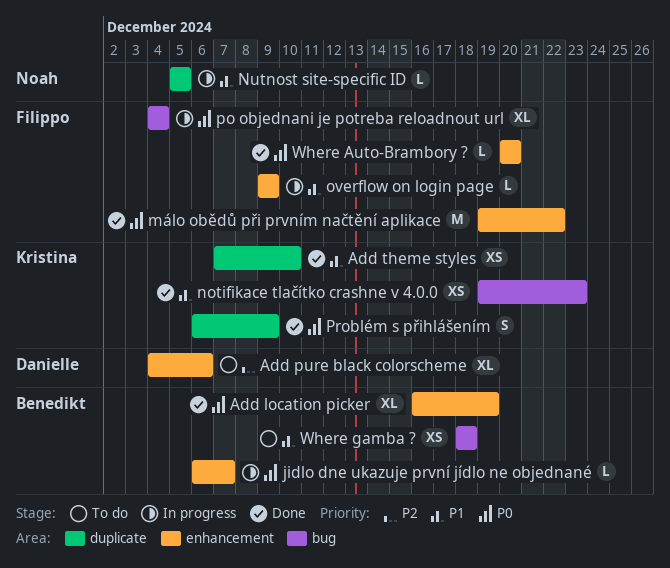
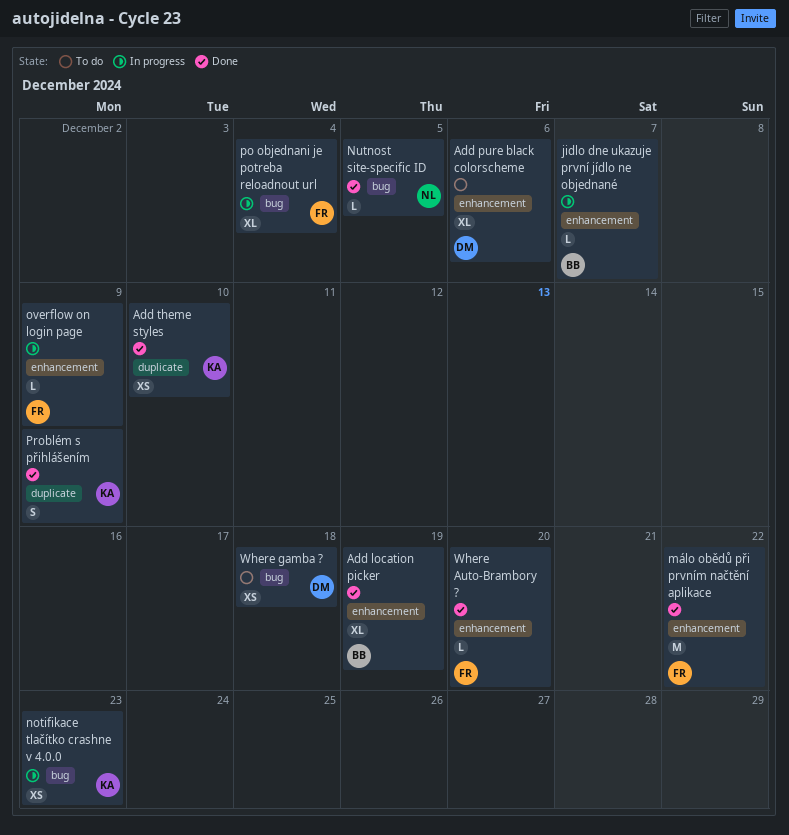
notifikace tlačítko crashne v 4.0.0, status: Done -> In progress
Nutnost site-specific ID, status: In progress -> Done
Nutnost site-specific ID, label: duplicate -> bug
Where gamba ?, owner: Benedikt -> Danielle

